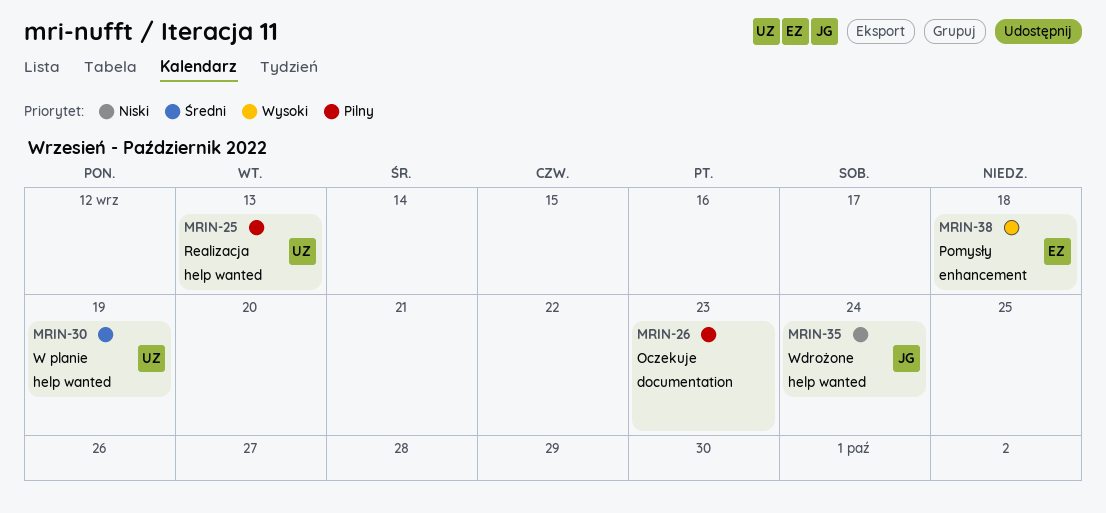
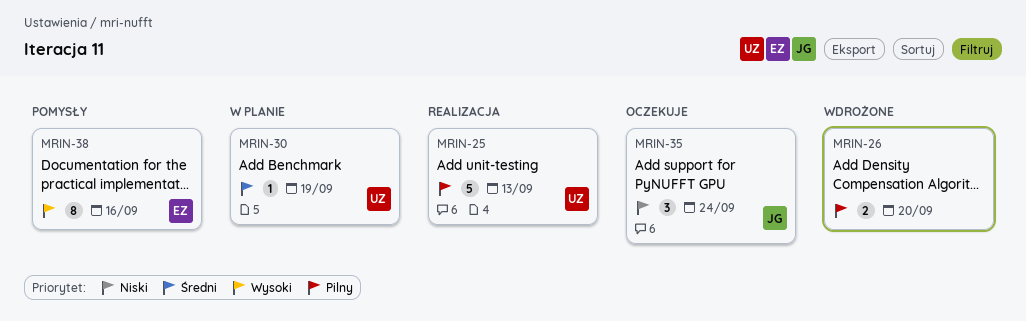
MRIN-26, status: Oczekuje -> Wdrożone
MRIN-26, due: Sep 23 -> Sep 20
MRIN-35, status: Wdrożone -> Oczekuje
MRIN-38, due: Sep 18 -> Sep 16

